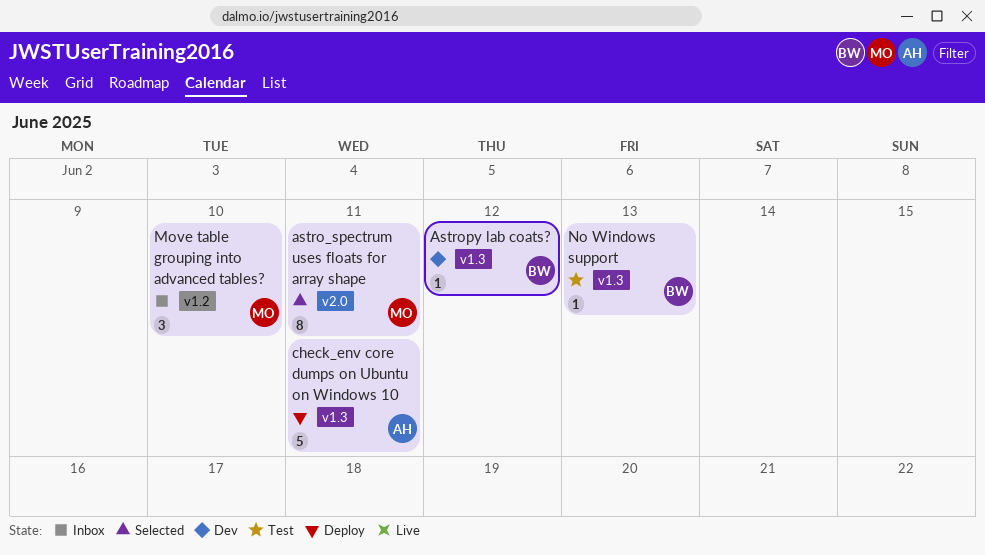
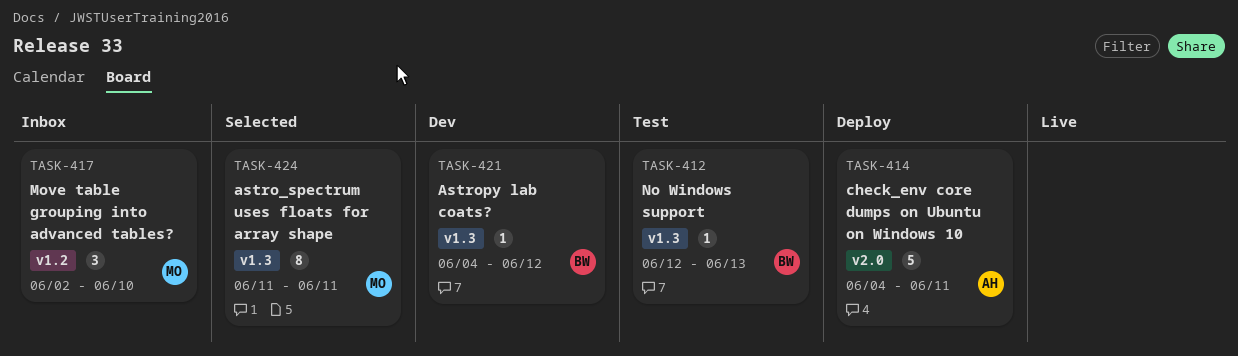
astro_spectrum uses floats for array shape, label: v2.0 -> v1.3
check_env core dumps on Ubuntu on Windows 10, label: v1.3 -> v2.0

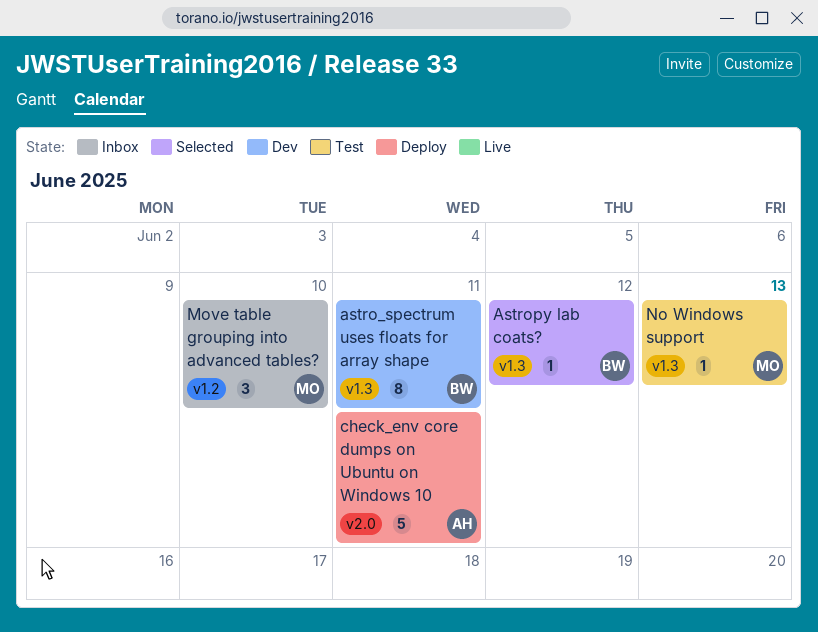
astro_spectrum uses floats for array shape, status: Selected -> Dev
astro_spectrum uses floats for array shape, owner: MO -> BW
Astropy lab coats?, status: Dev -> Selected
No Windows support, owner: BW -> MO

